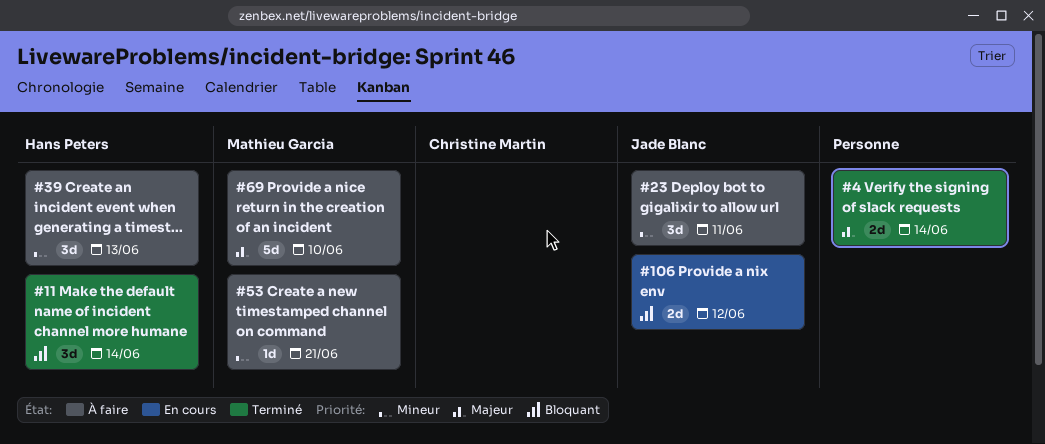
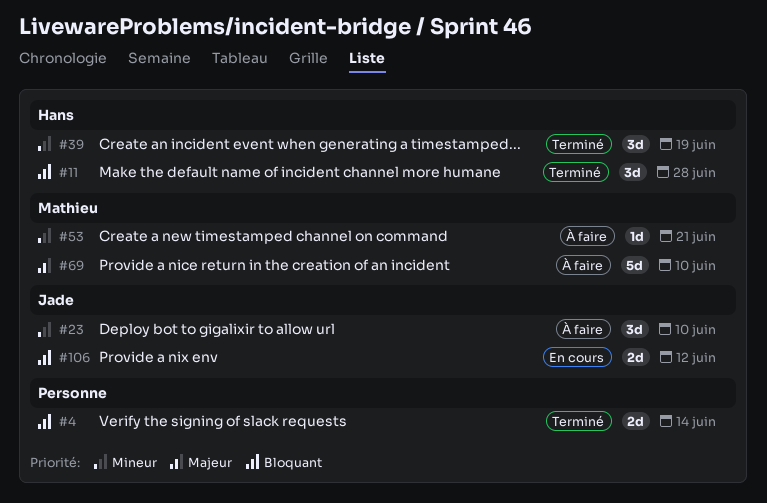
#4, priority: Majeur -> Bloquant
#11, due: Jun 14 -> Jun 28
#23, due: Jun 11 -> Jun 10
#39, status: À faire -> Terminé
#39, due: Jun 13 -> Jun 19

